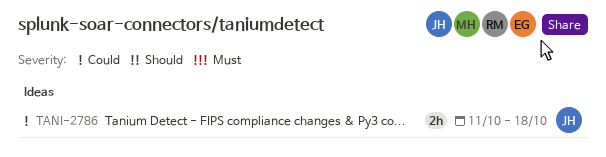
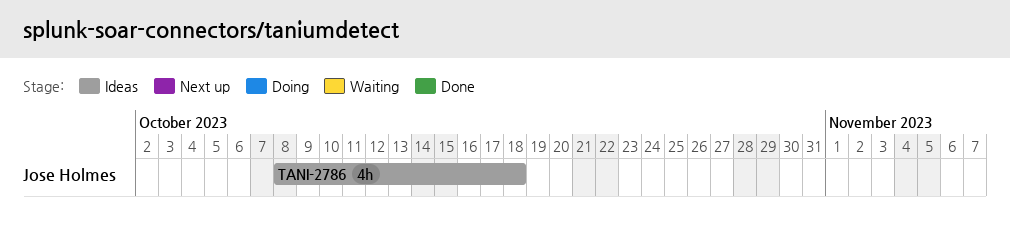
TANI-2786, estimate: 2h -> 4h
TANI-2786, start: Oct 11 -> Oct 8

